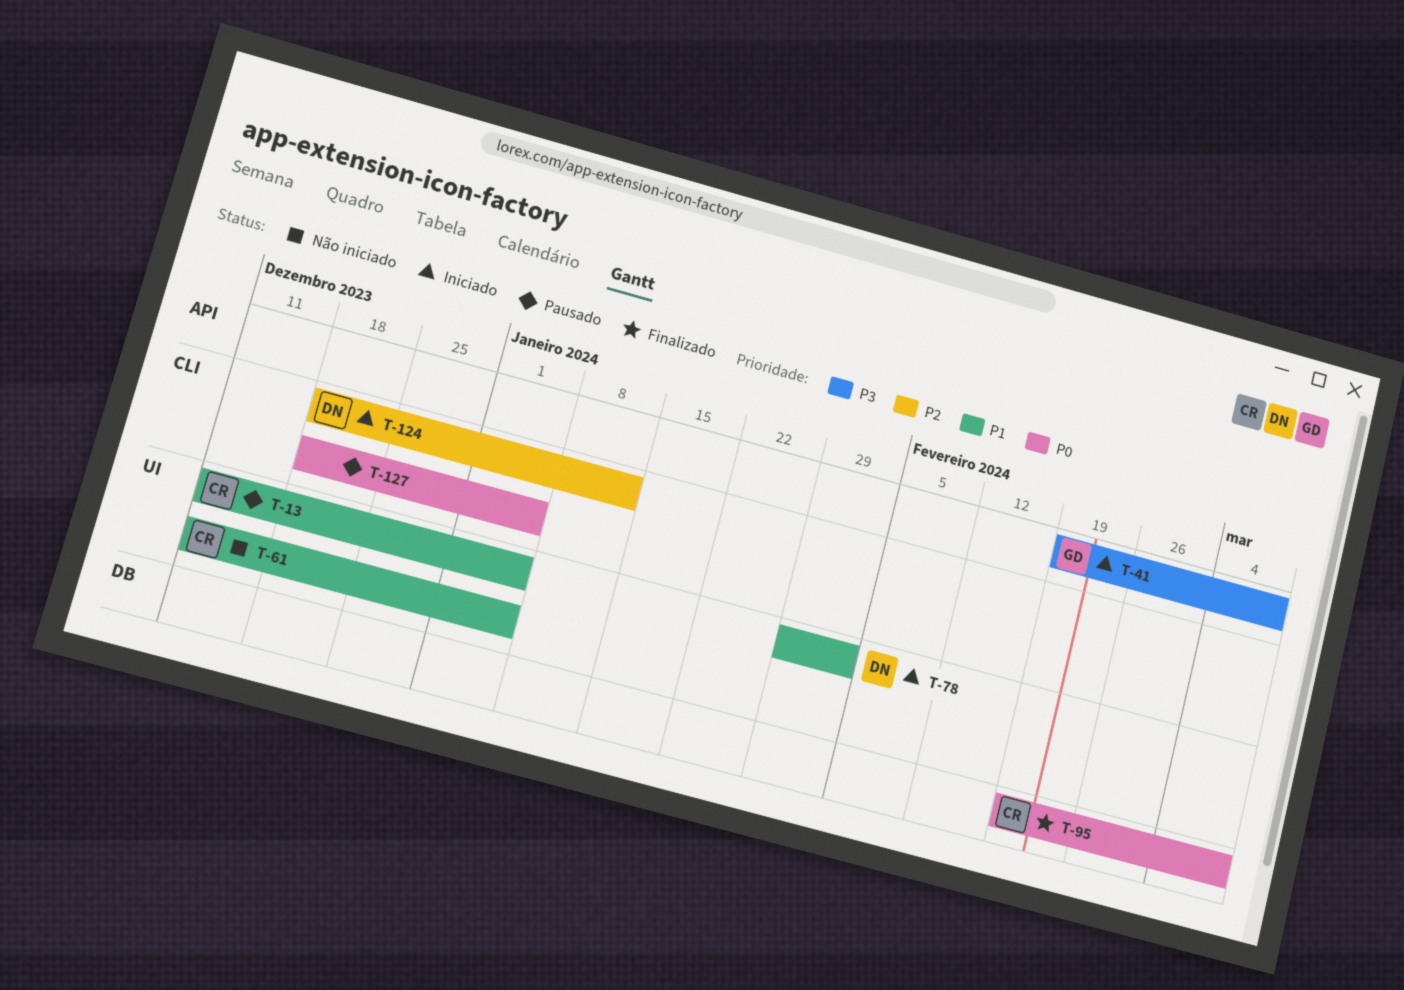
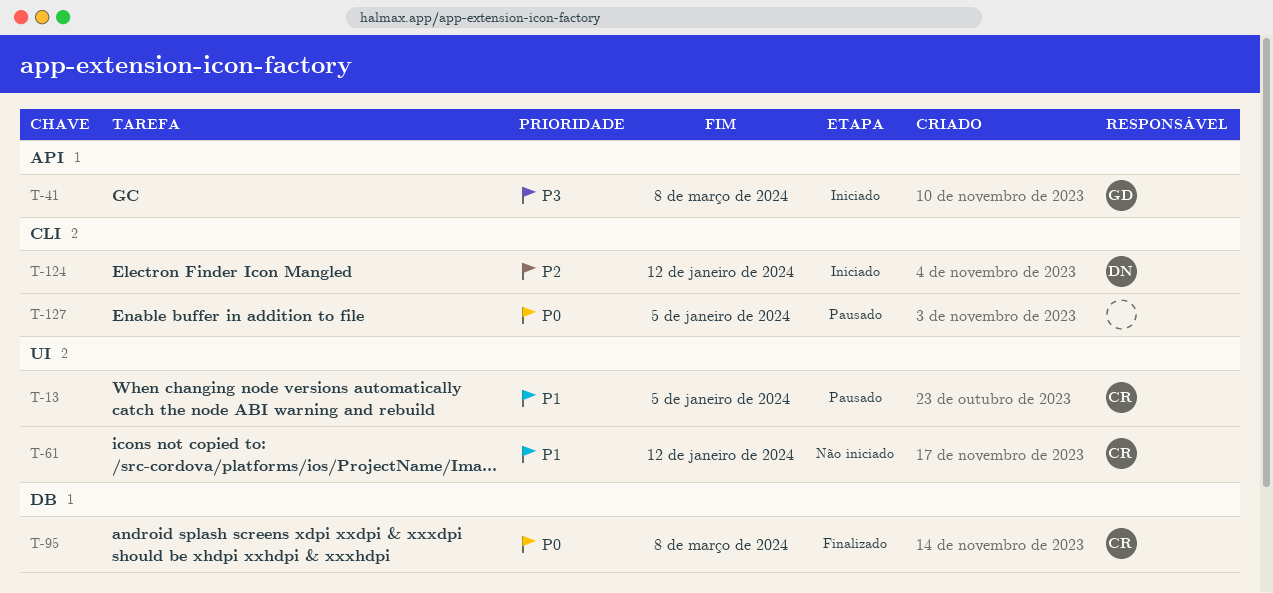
T-61, due: Jan 5 -> Jan 12
T-78: present -> none

